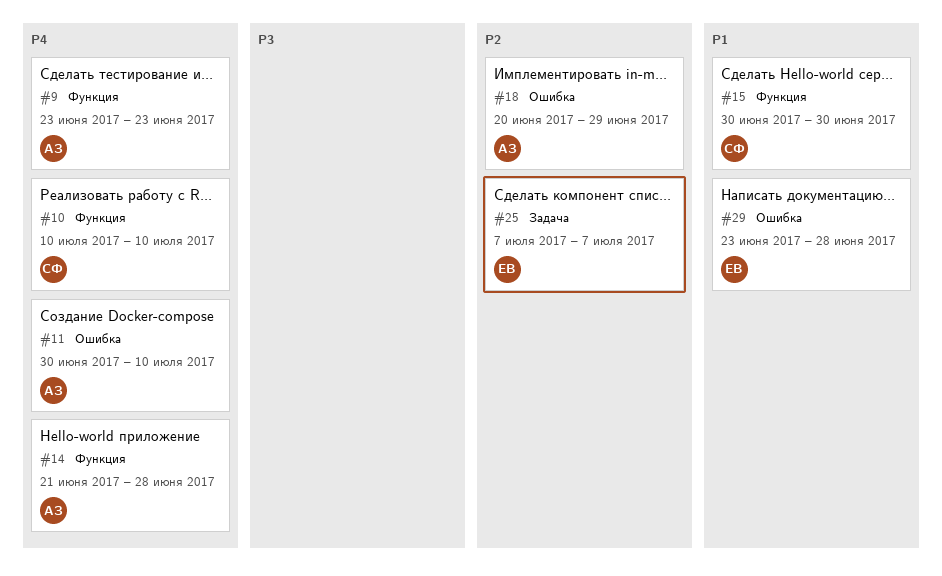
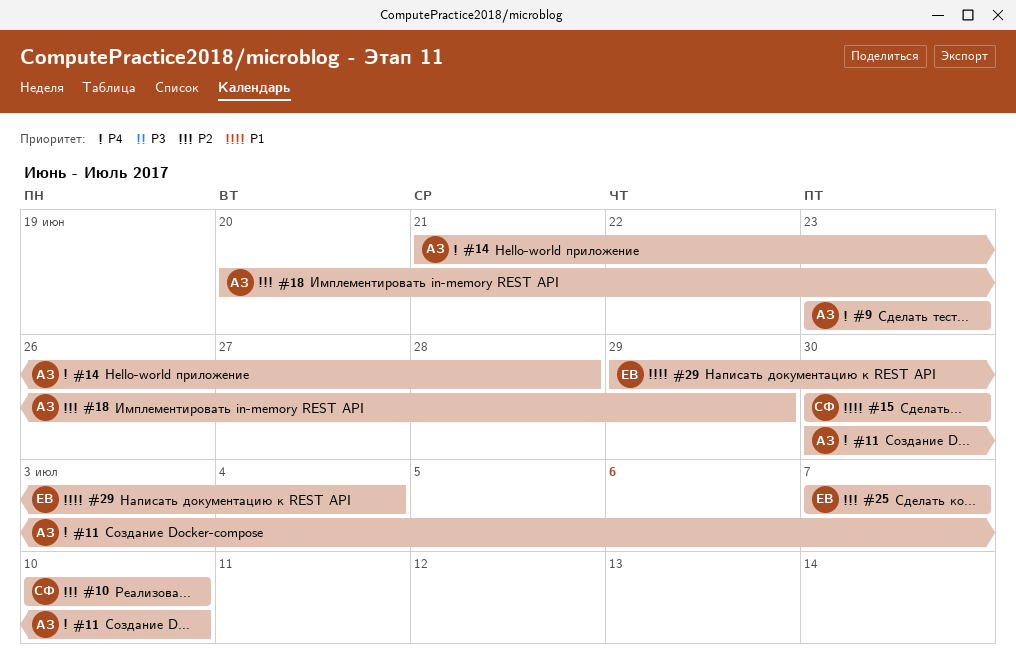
#10, priority: P4 -> P2
#29, start: Jun 23 -> Jun 29
#29, due: Jun 28 -> Jul 4

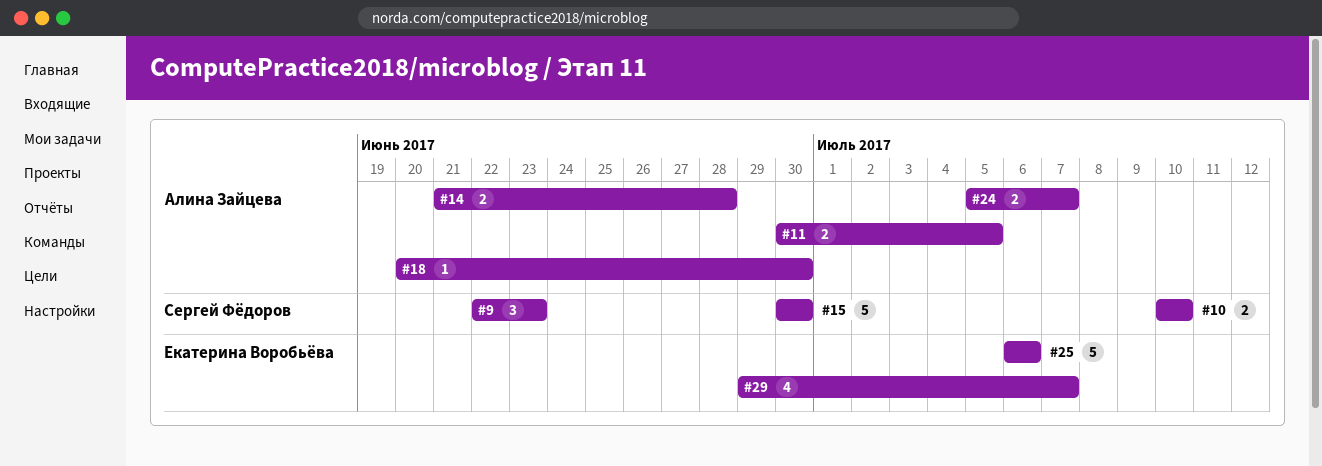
#9, owner: Алина Зайцева -> Сергей Фёдоров
#9, start: Jun 23 -> Jun 22
#11, due: Jul 10 -> Jul 5
#18, due: Jun 29 -> Jun 30
#24: none -> present
#25, start: Jul 7 -> Jul 6
#25, due: Jul 7 -> Jul 6
#29, due: Jul 4 -> Jul 7

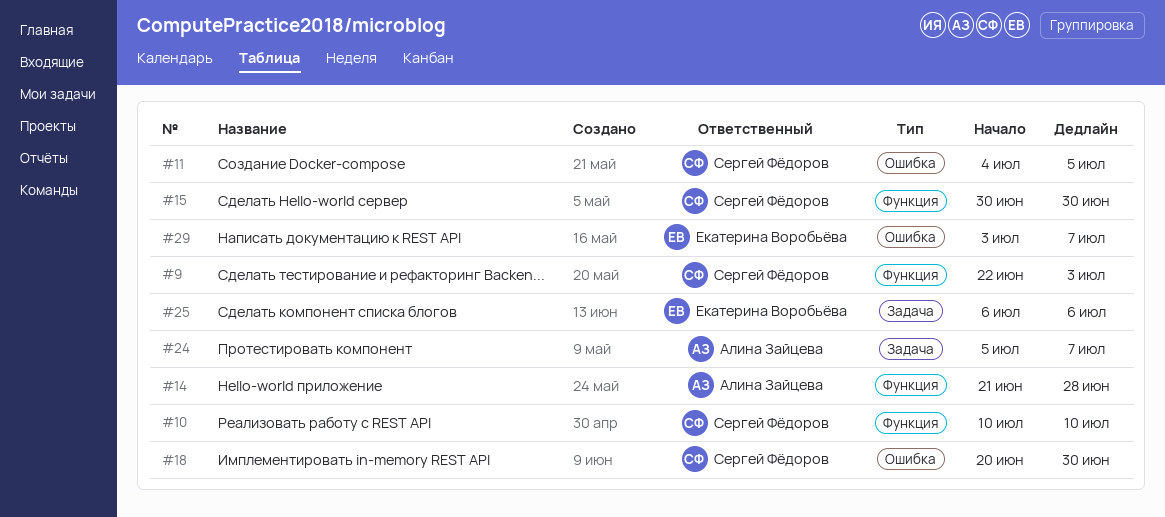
#9, due: Jun 23 -> Jul 3
#11, owner: Алина Зайцева -> Сергей Фёдоров
#11, start: Jun 30 -> Jul 4
#18, owner: Алина Зайцева -> Сергей Фёдоров
#29, start: Jun 29 -> Jul 3

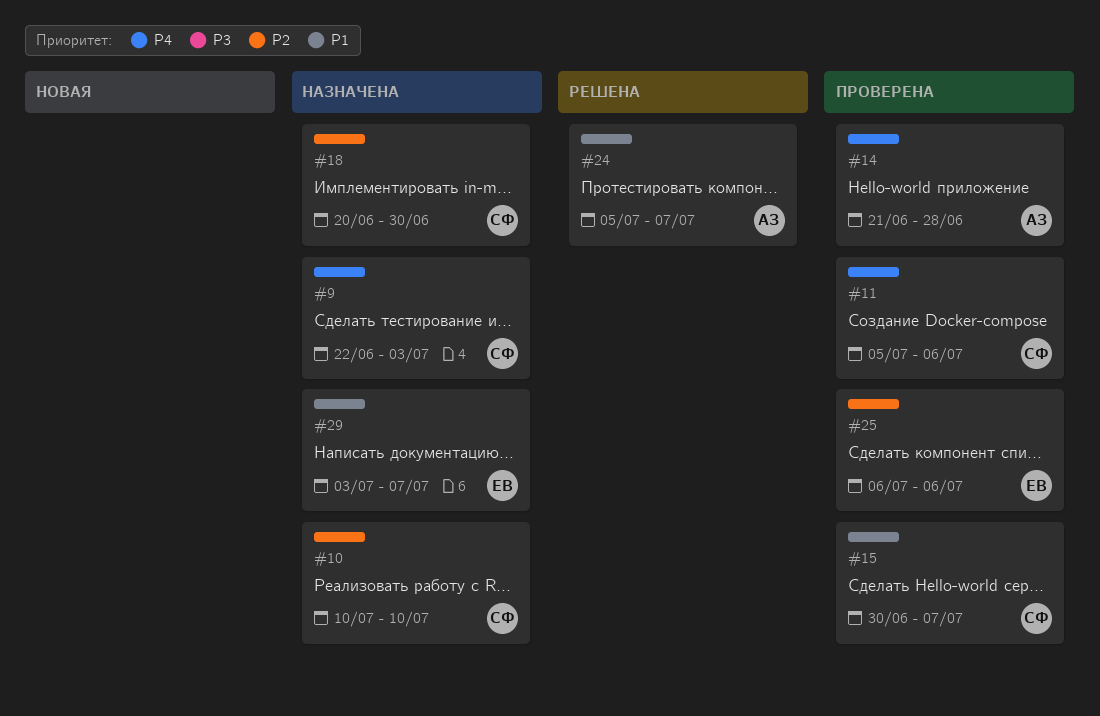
#11, start: Jul 4 -> Jul 5
#11, due: Jul 5 -> Jul 6
#15, due: Jun 30 -> Jul 7

